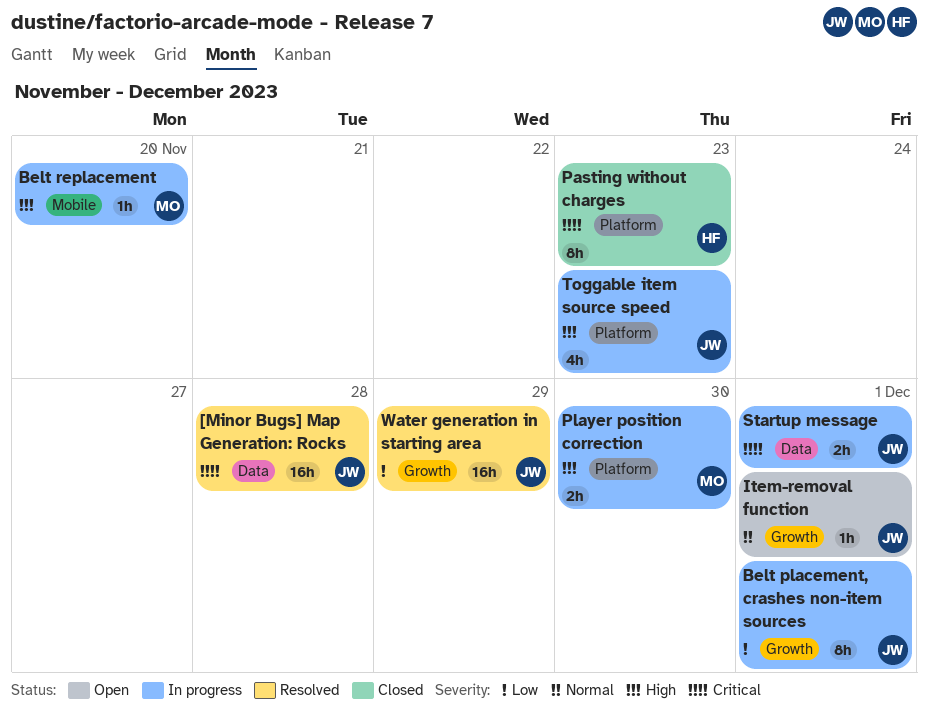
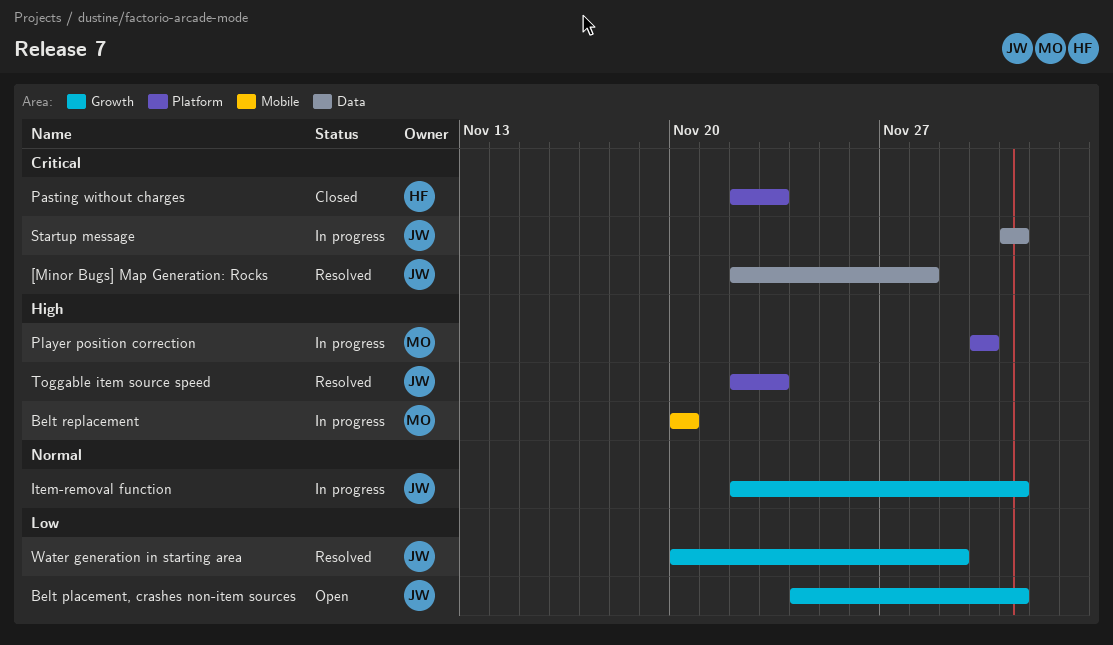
Belt placement, crashes non-item sources, status: In progress -> Open
Item-removal function, status: Open -> In progress
Toggable item source speed, status: In progress -> Resolved

